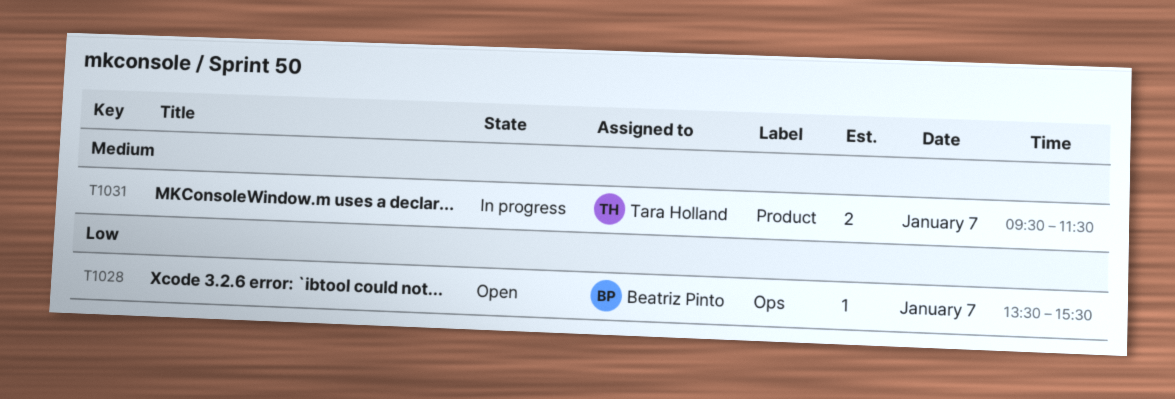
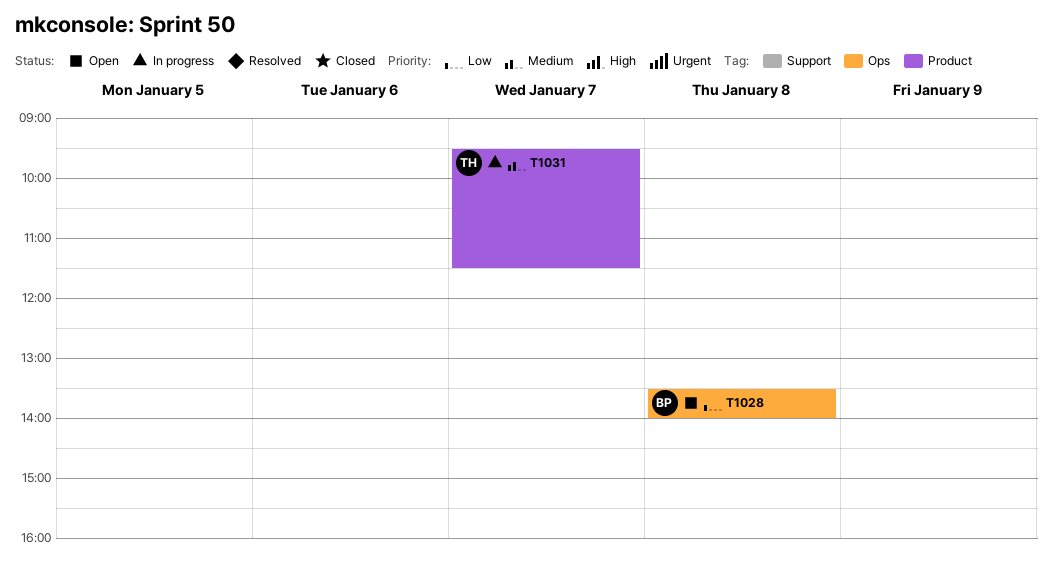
T1028, day: Jan 7 -> Jan 8
T1028, ends: 15:30 -> 14:00

